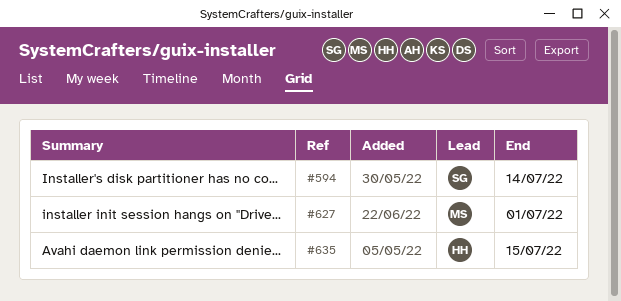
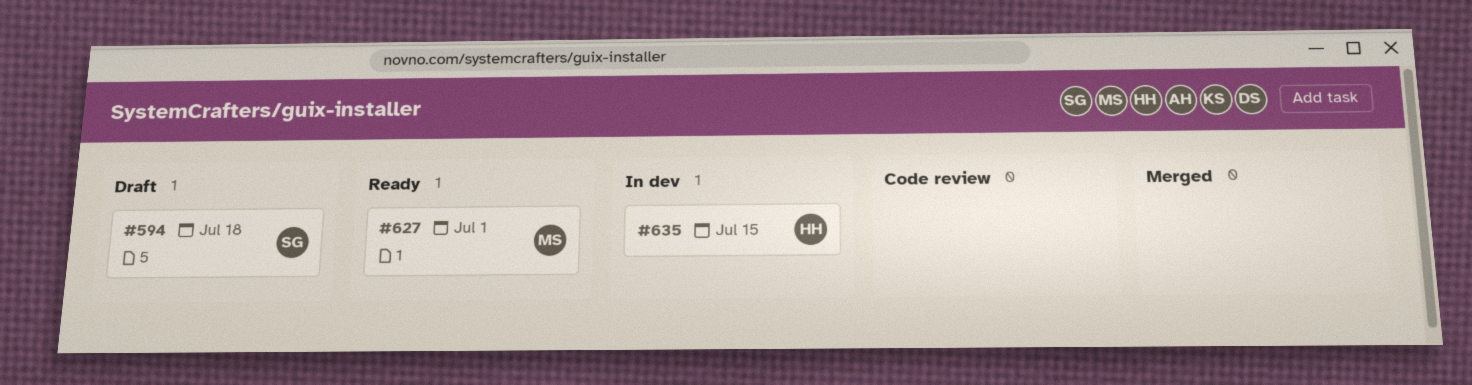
#594, due: Jul 14 -> Jul 18

